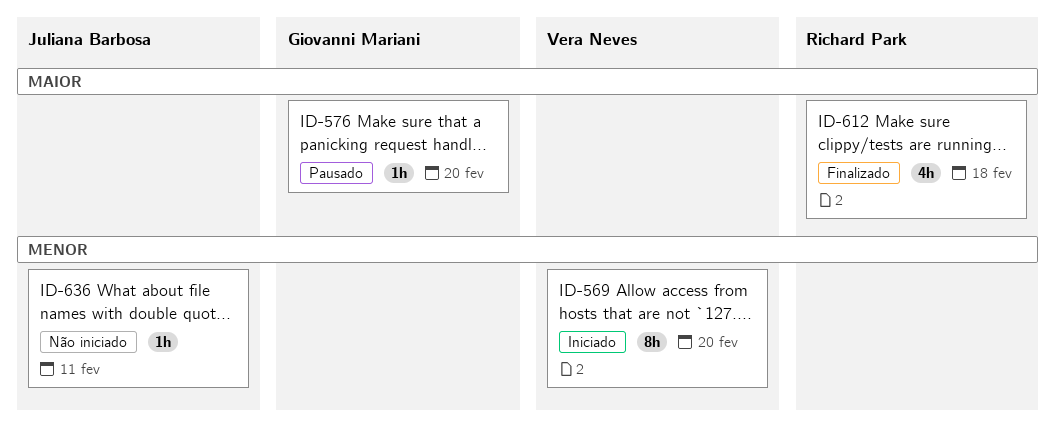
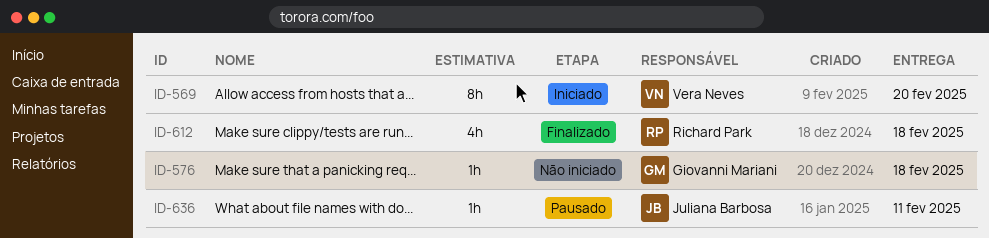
ID-576, status: Pausado -> Não iniciado
ID-576, due: Feb 20 -> Feb 18
ID-636, status: Não iniciado -> Pausado

